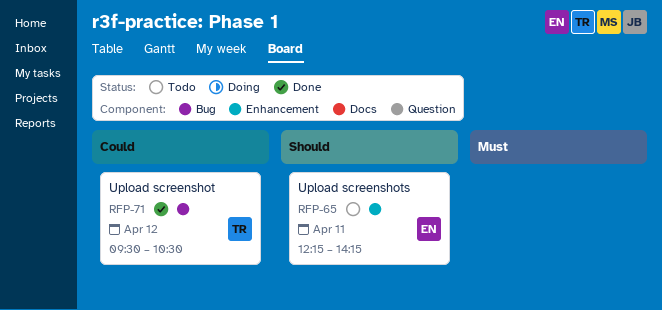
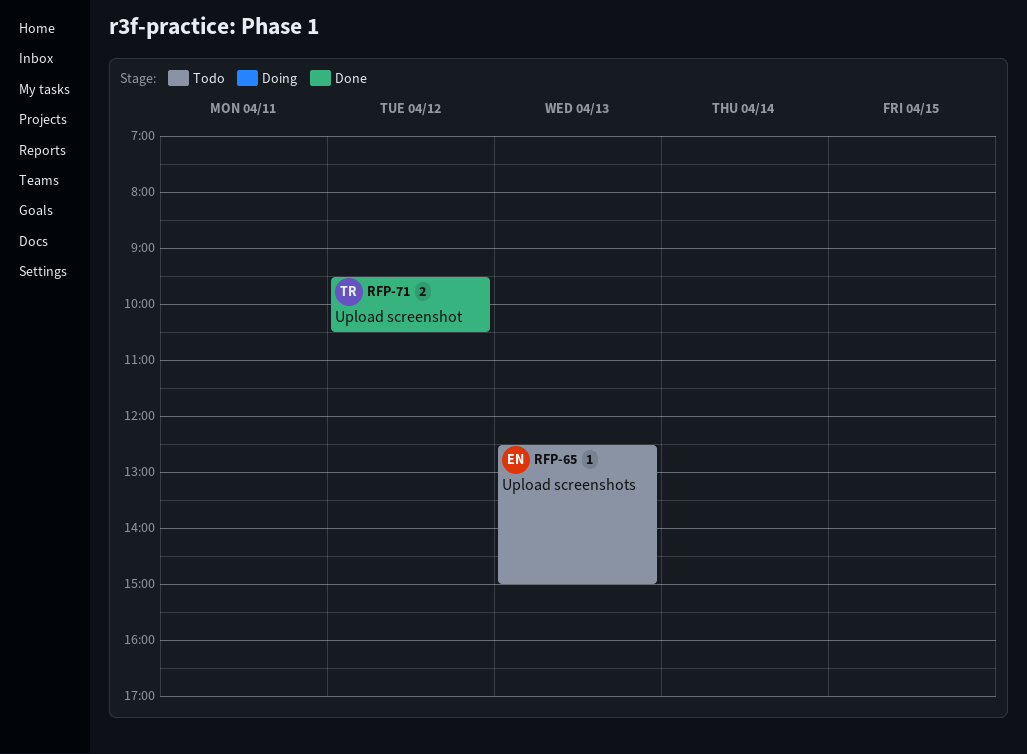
RFP-65, day: Apr 11 -> Apr 13
RFP-65, begins: 12:15 -> 12:30
RFP-65, ends: 14:15 -> 15:00

